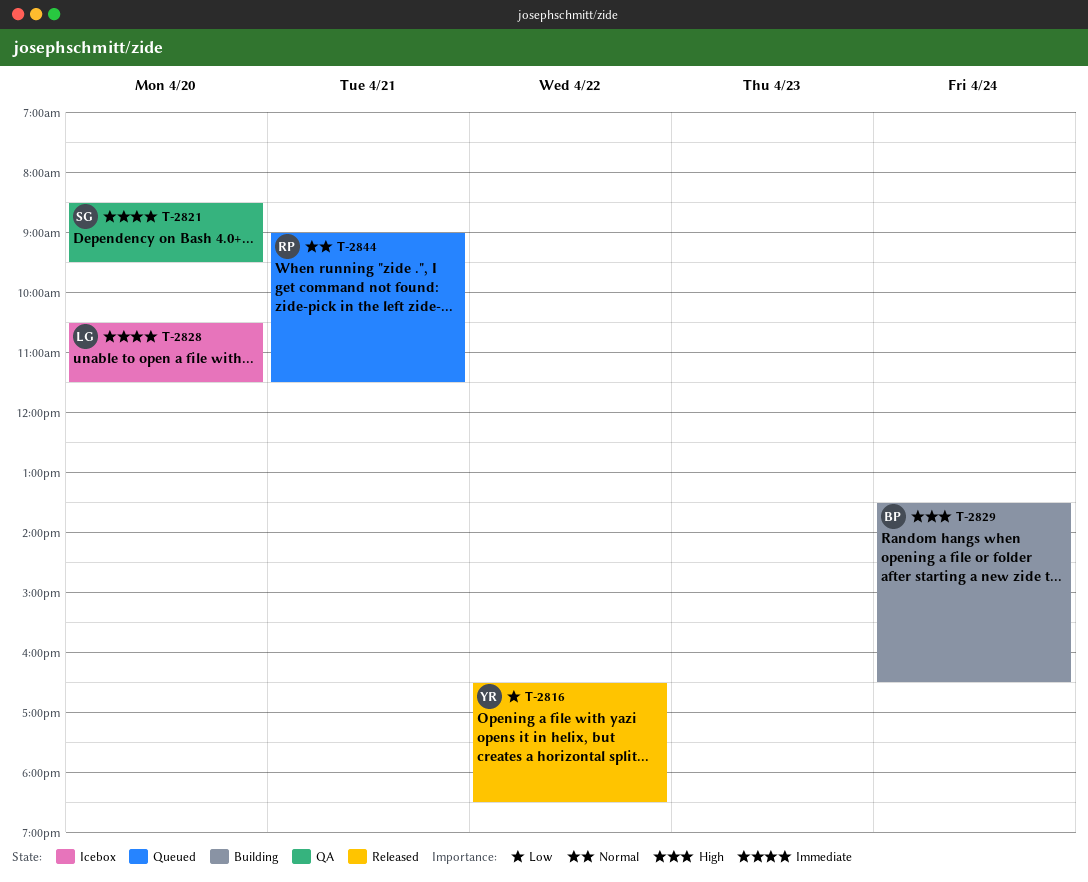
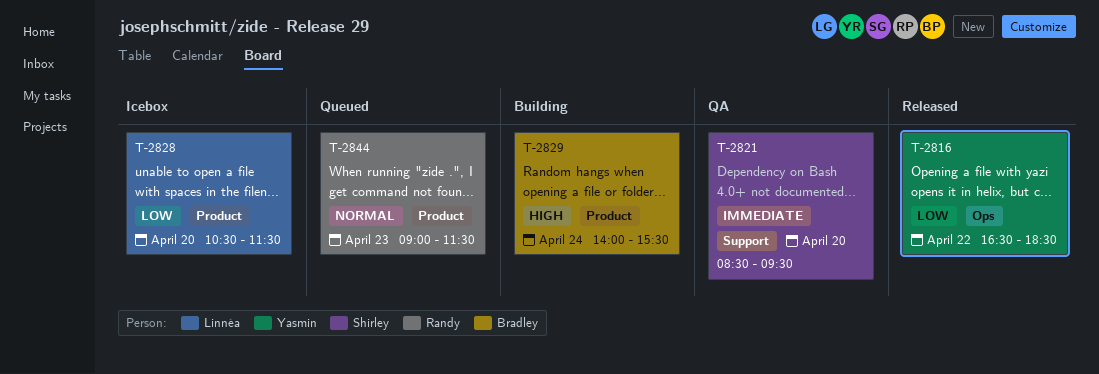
T-2828, priority: Immediate -> Low
T-2829, begins: 13:30 -> 14:00
T-2829, ends: 16:30 -> 15:30
T-2844, day: Apr 21 -> Apr 23

